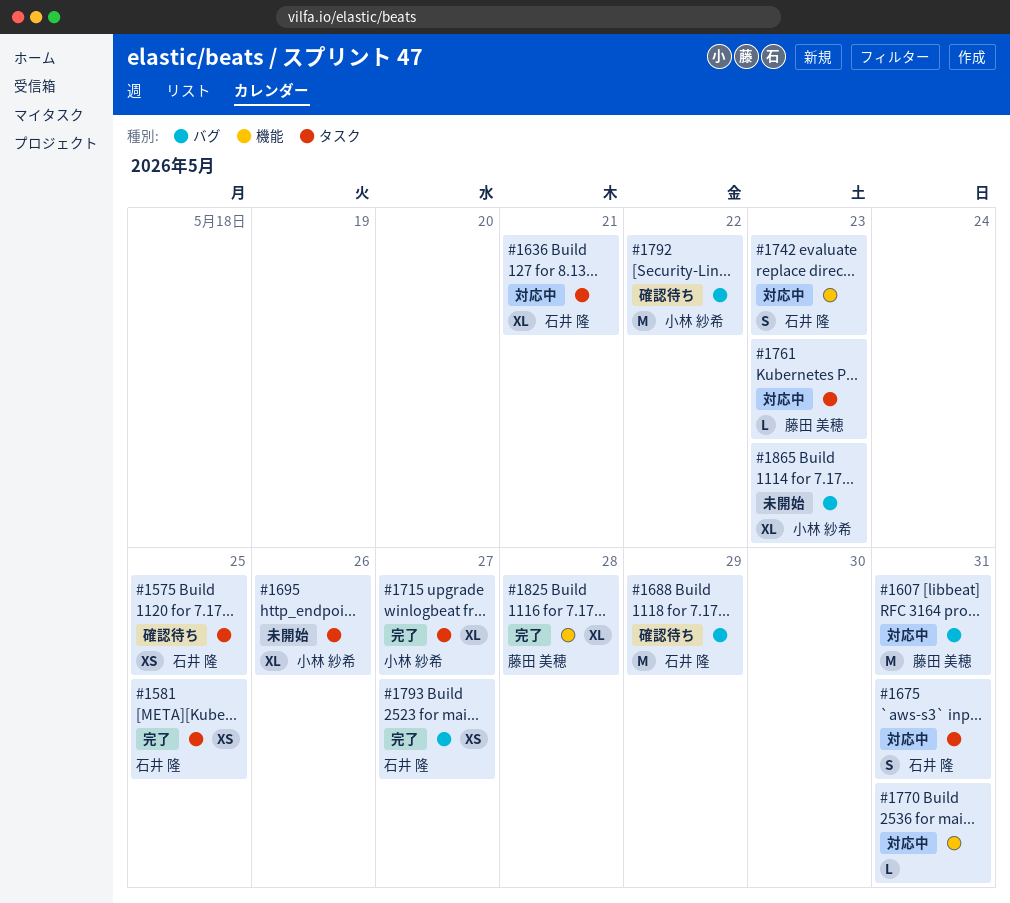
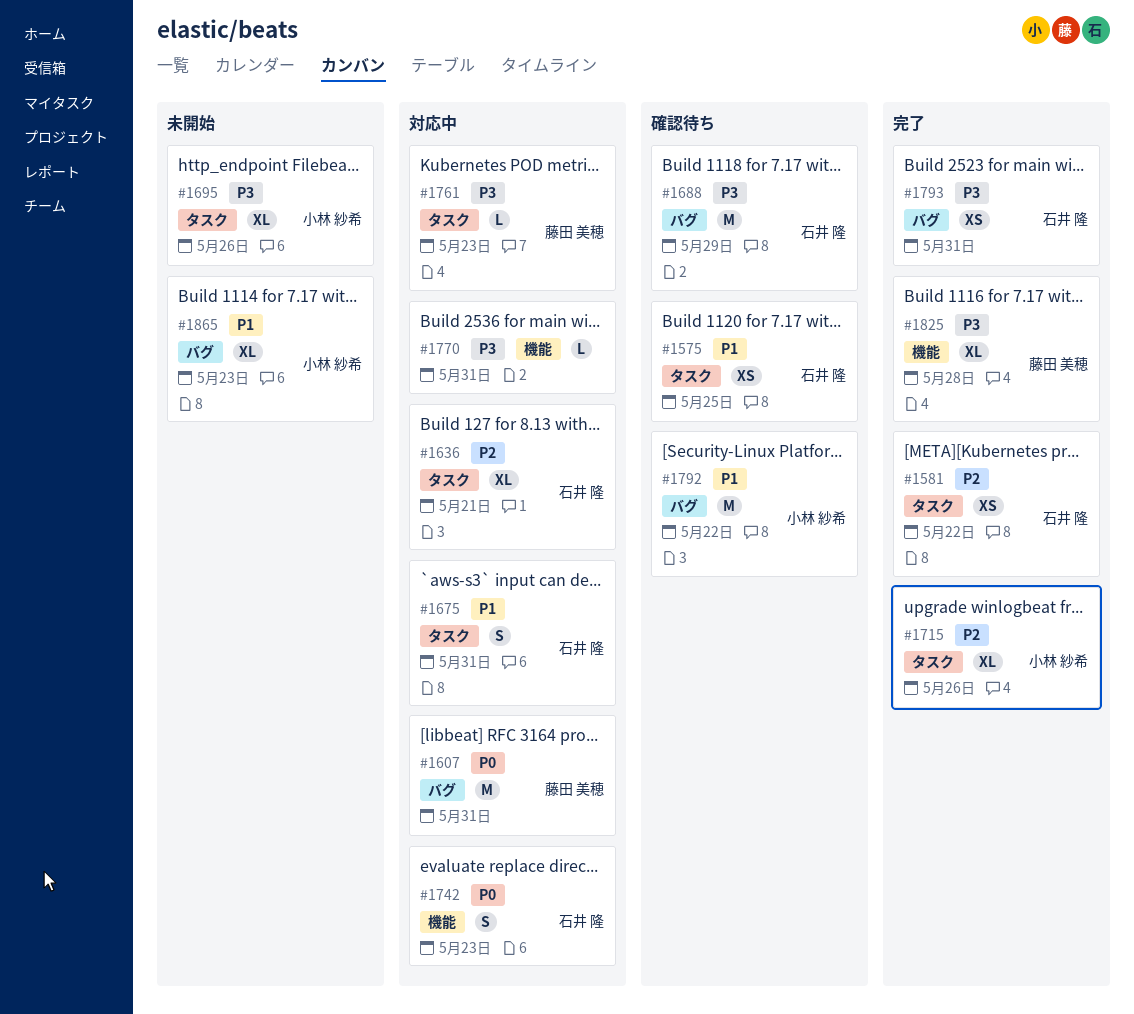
#1581, due: May 25 -> May 22
#1715, due: May 27 -> May 26
#1793, due: May 27 -> May 31

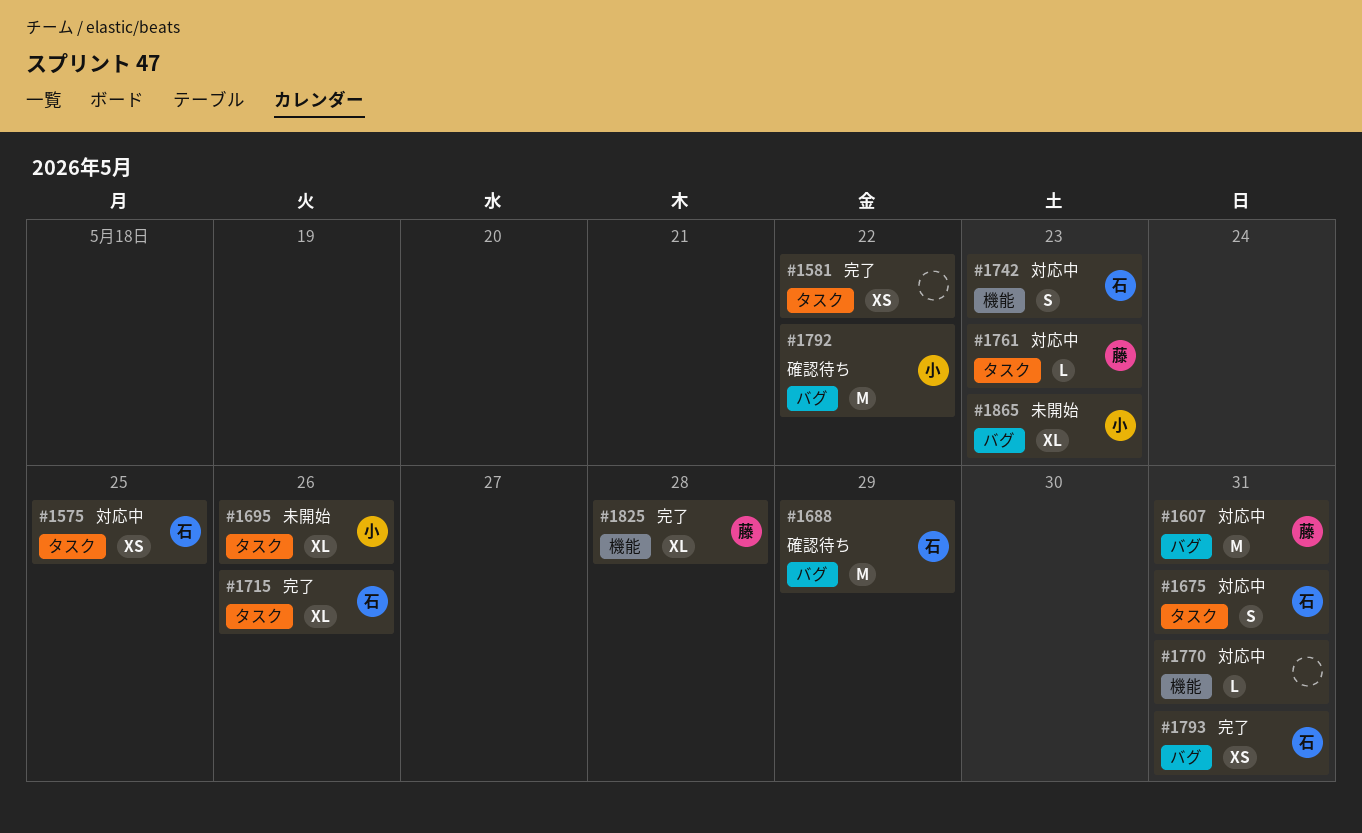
#1575, status: 確認待ち -> 対応中
#1581, owner: 石井 隆 -> none
#1636: present -> none
#1715, owner: 小林 紗希 -> 石井 隆

